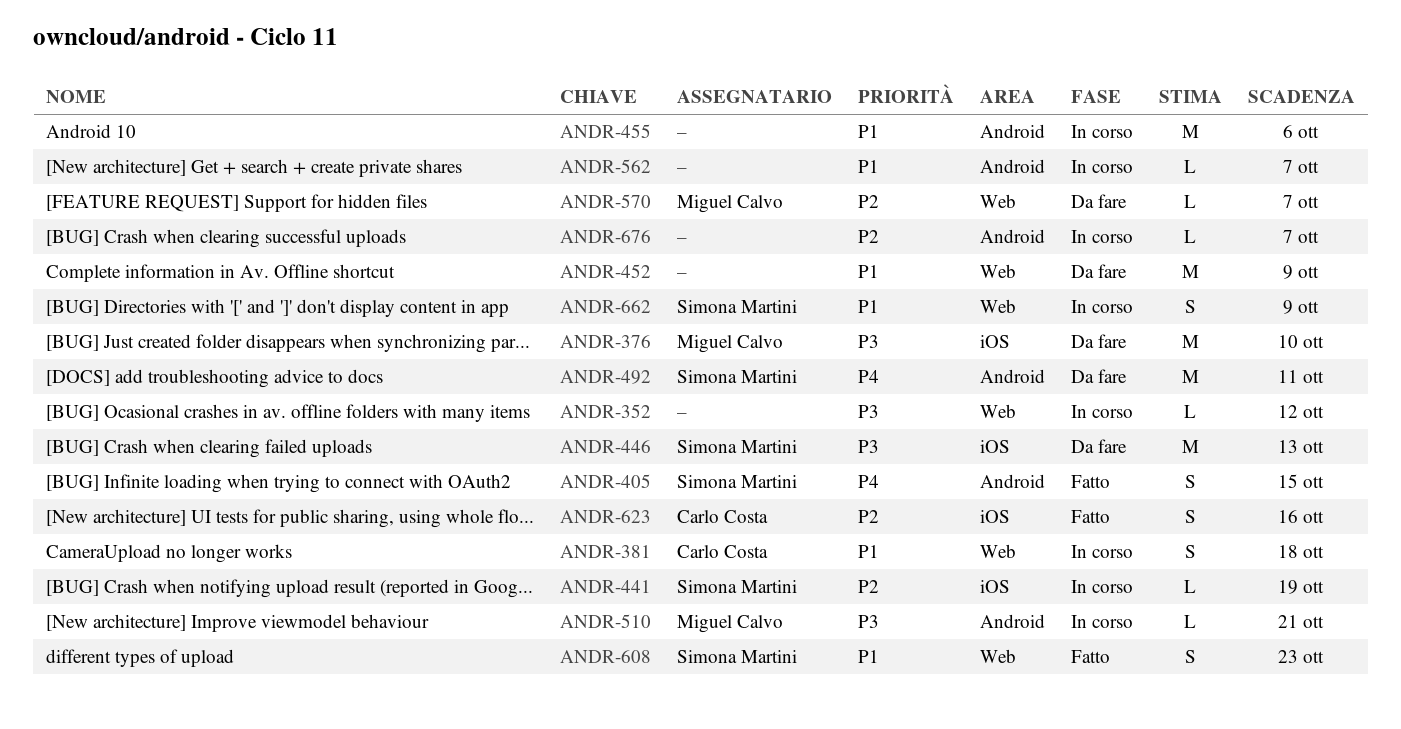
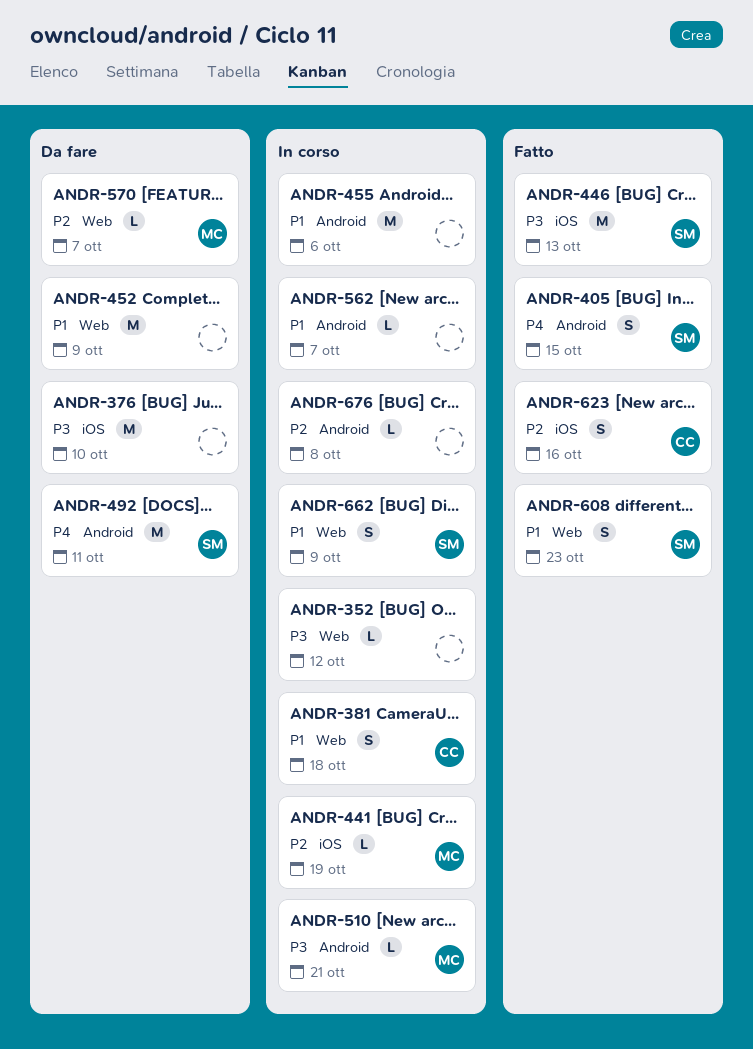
ANDR-376, owner: Miguel Calvo -> none
ANDR-441, owner: Simona Martini -> Miguel Calvo
ANDR-446, status: Da fare -> Fatto
ANDR-676, due: Oct 7 -> Oct 8

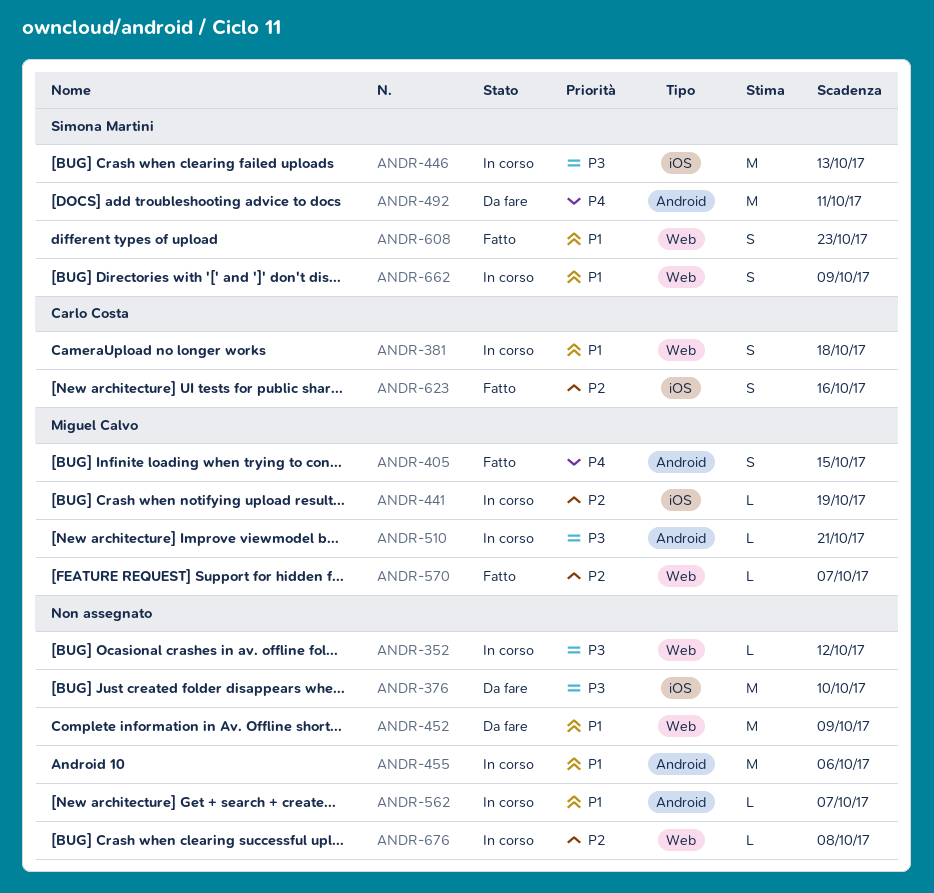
ANDR-405, owner: Simona Martini -> Miguel Calvo
ANDR-446, status: Fatto -> In corso
ANDR-570, status: Da fare -> Fatto
ANDR-676, label: Android -> Web

